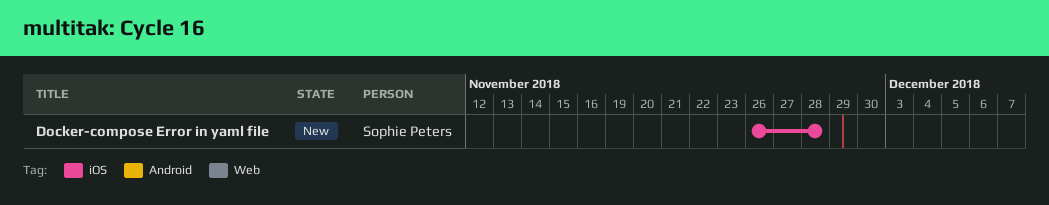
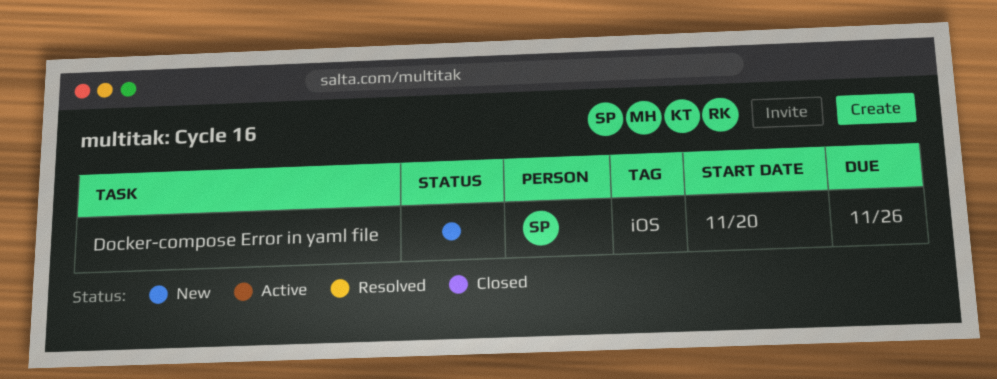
Docker-compose Error in yaml file, start: Nov 26 -> Nov 20
Docker-compose Error in yaml file, due: Nov 28 -> Nov 26

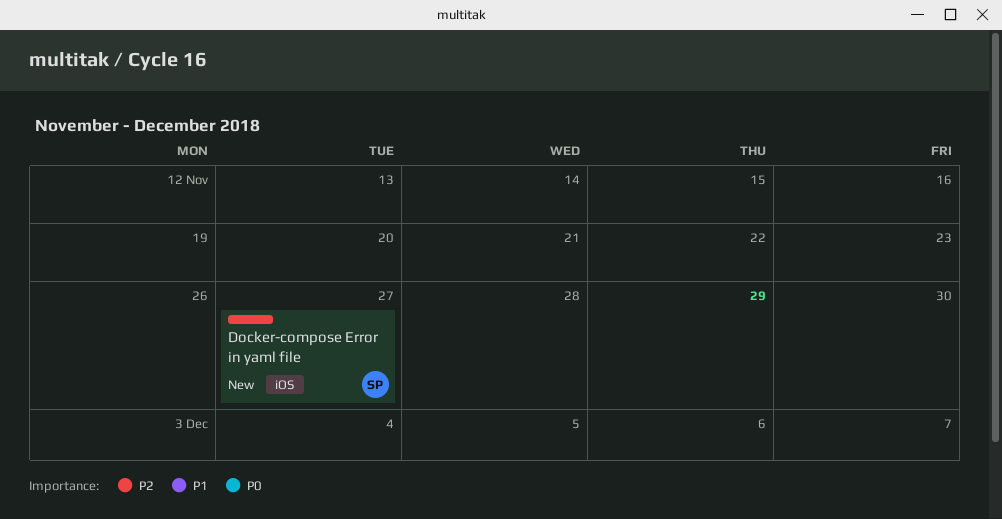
Docker-compose Error in yaml file, due: Nov 26 -> Nov 27

